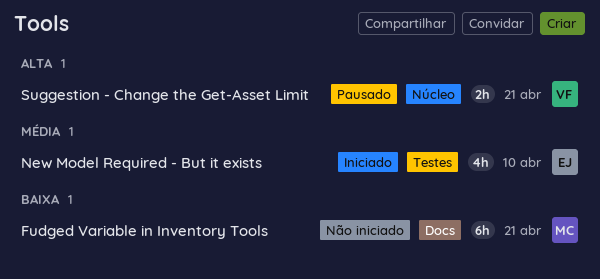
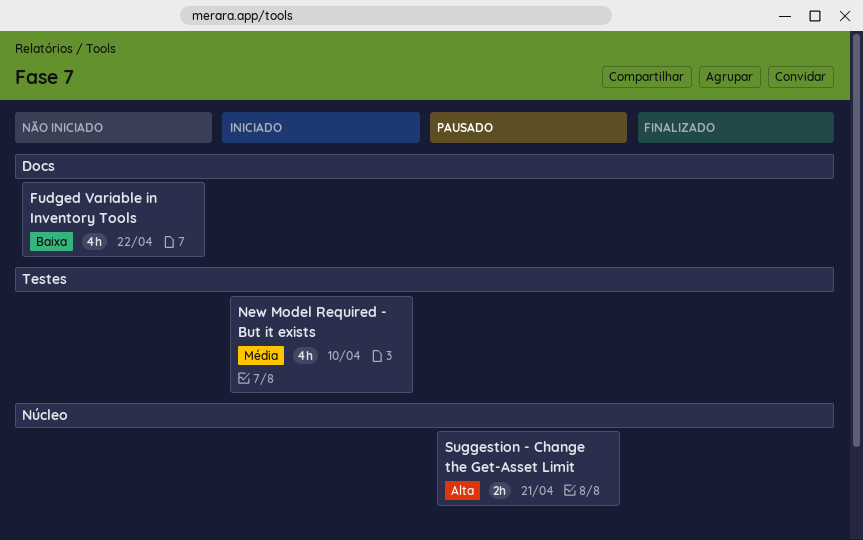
Fudged Variable in Inventory Tools, estimate: 6h -> 4h
Fudged Variable in Inventory Tools, due: Apr 21 -> Apr 22

